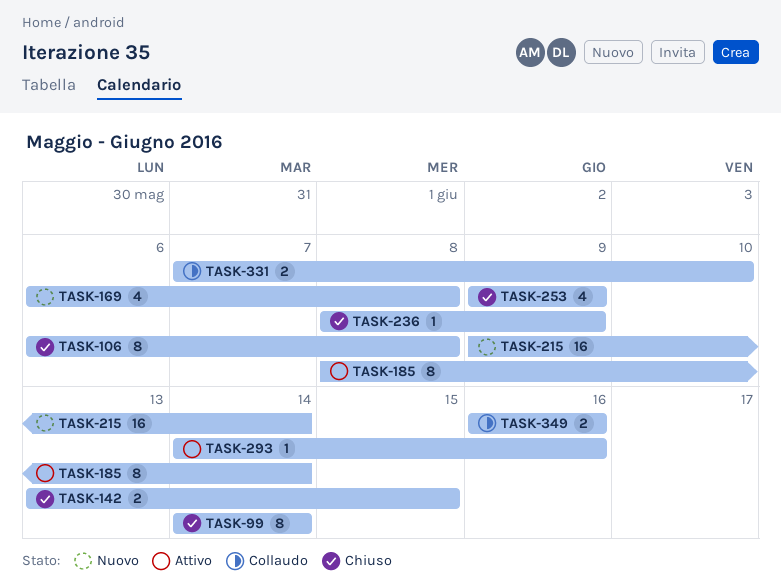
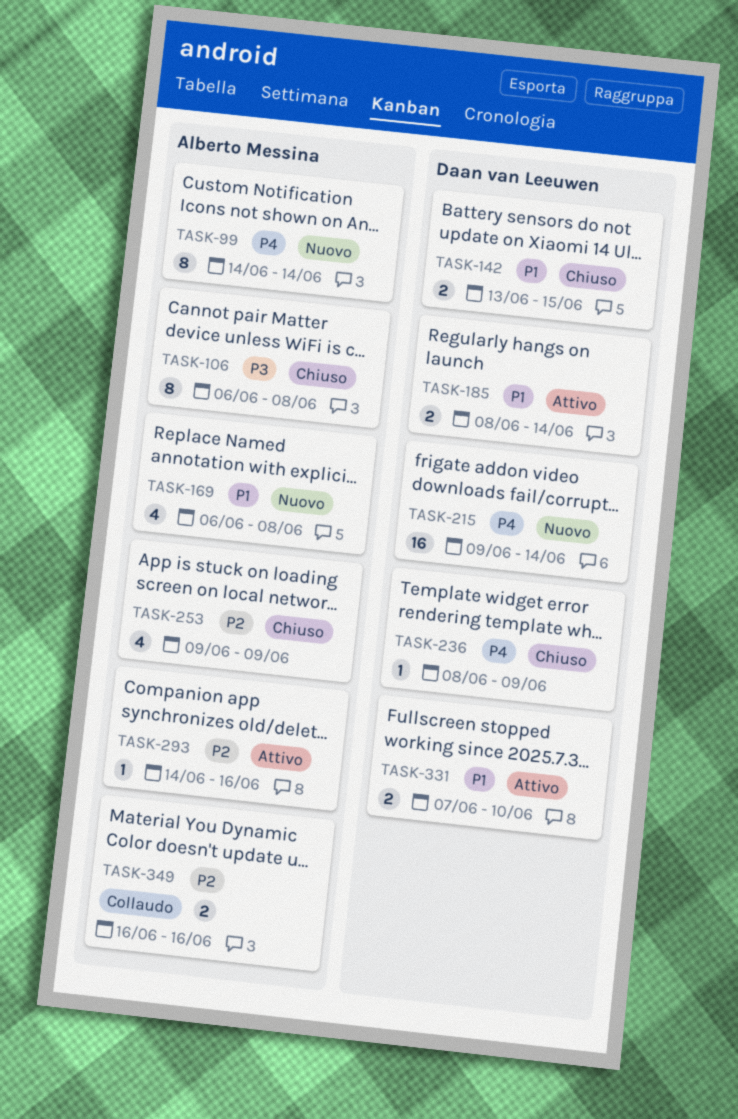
TASK-99, status: Chiuso -> Nuovo
TASK-185, estimate: 8 -> 2
TASK-331, status: Collaudo -> Attivo

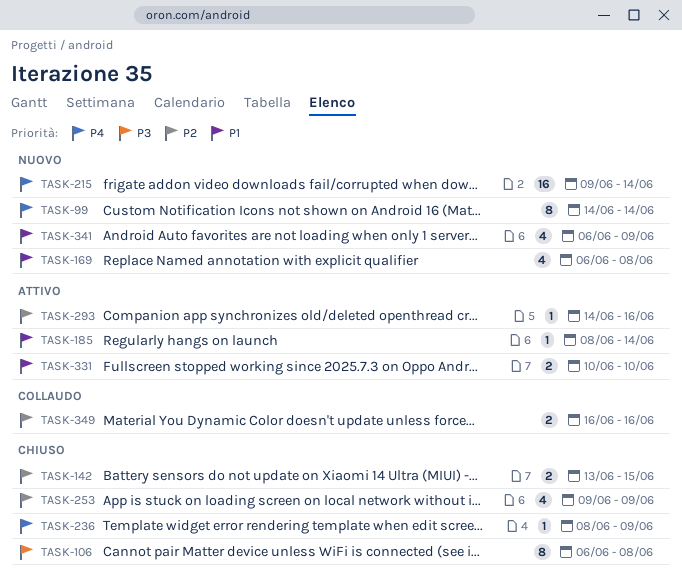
TASK-142, priority: P1 -> P2
TASK-185, estimate: 2 -> 1
TASK-331, start: Jun 7 -> Jun 10
TASK-341: none -> present

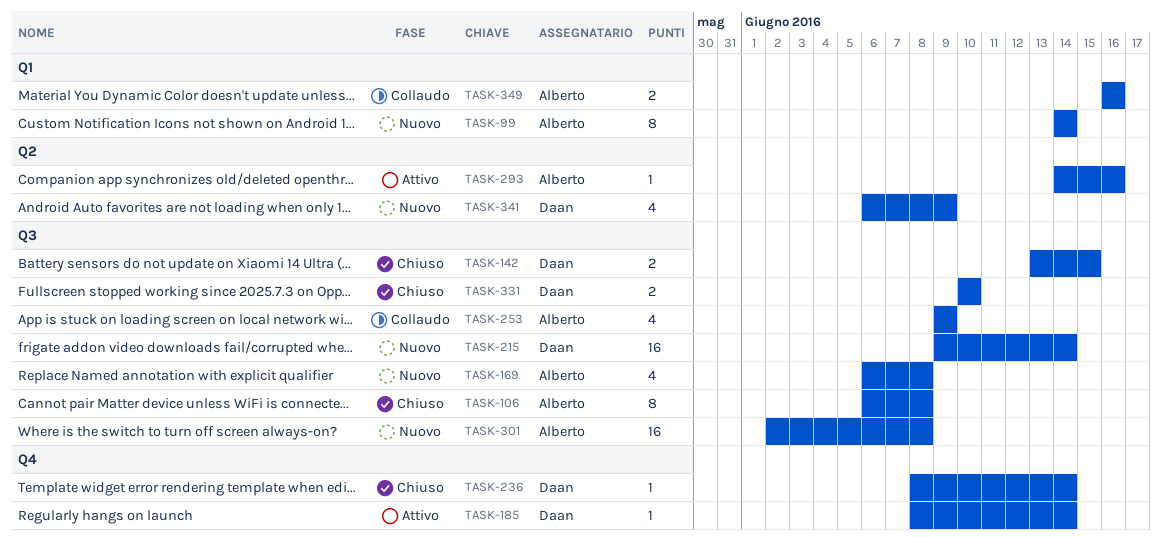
TASK-236, due: Jun 9 -> Jun 14
TASK-253, status: Chiuso -> Collaudo
TASK-301: none -> present
TASK-331, status: Attivo -> Chiuso

